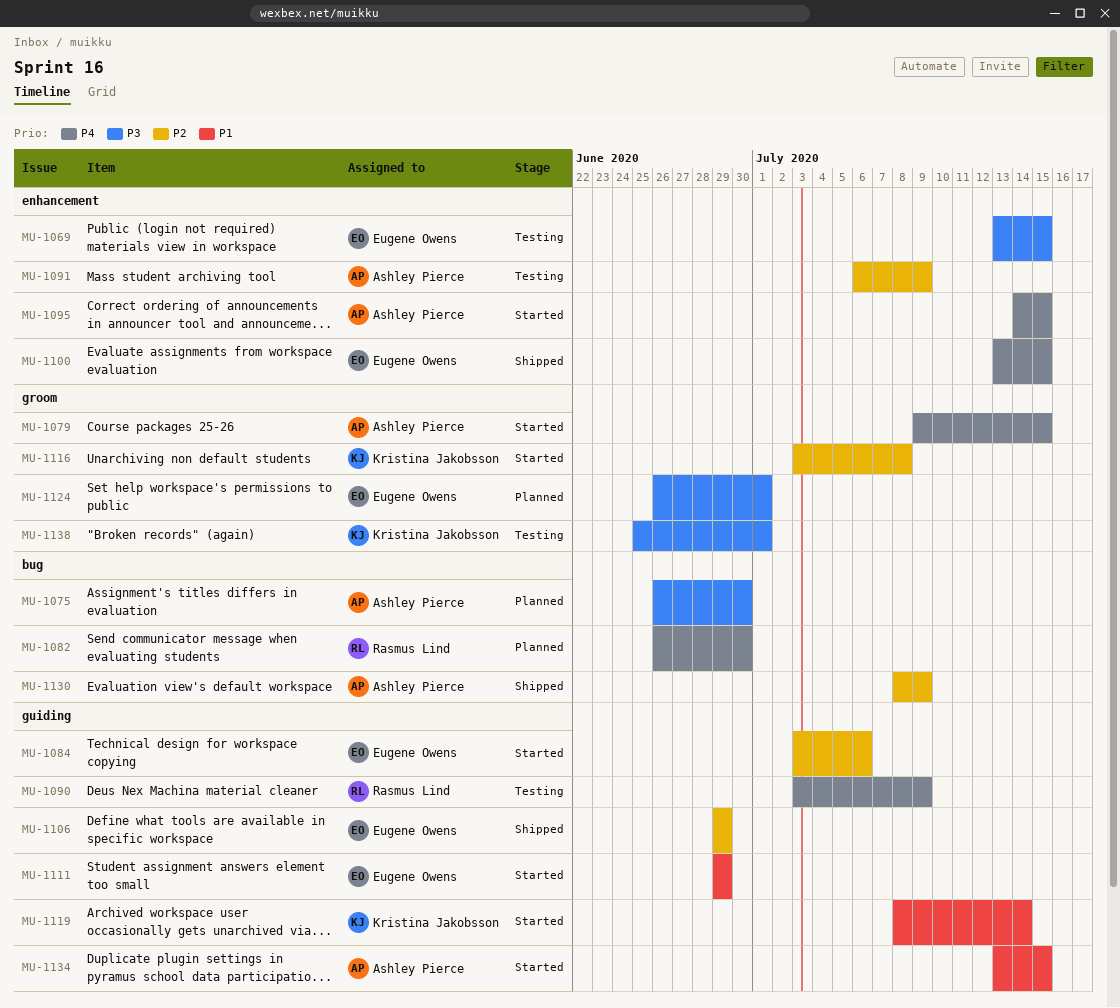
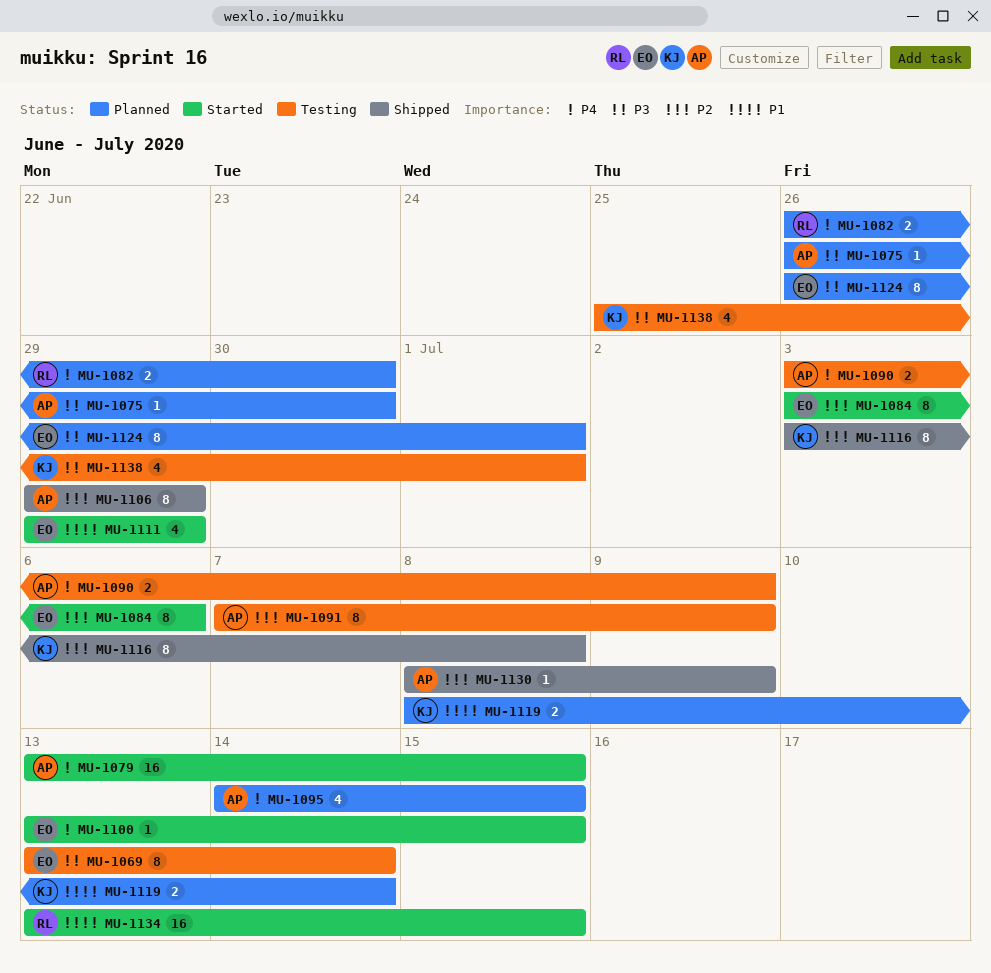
MU-1069, due: Jul 15 -> Jul 14
MU-1079, start: Jul 9 -> Jul 13
MU-1090, owner: Rasmus Lind -> Ashley Pierce
MU-1091, start: Jul 6 -> Jul 7
MU-1095, status: Started -> Planned
MU-1100, status: Shipped -> Started
MU-1106, owner: Eugene Owens -> Ashley Pierce
MU-1116, status: Started -> Shipped
MU-1119, status: Started -> Planned
MU-1134, owner: Ashley Pierce -> Rasmus Lind

